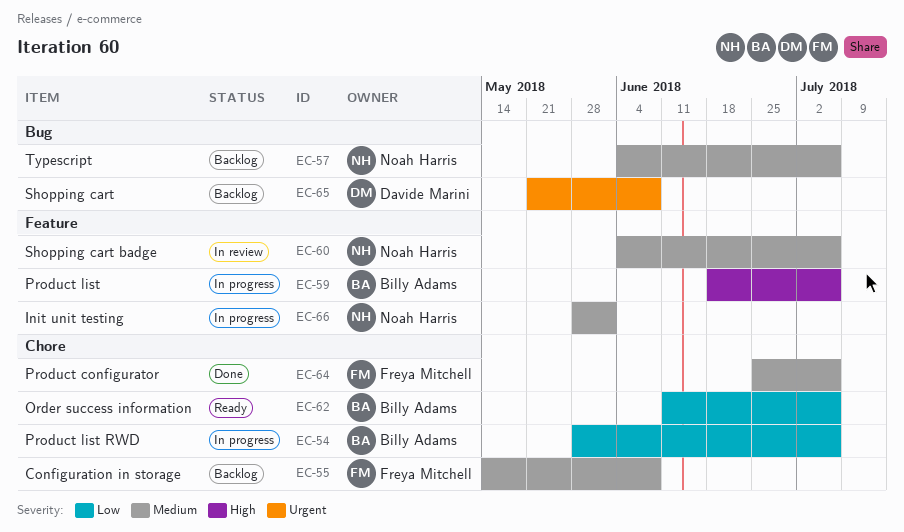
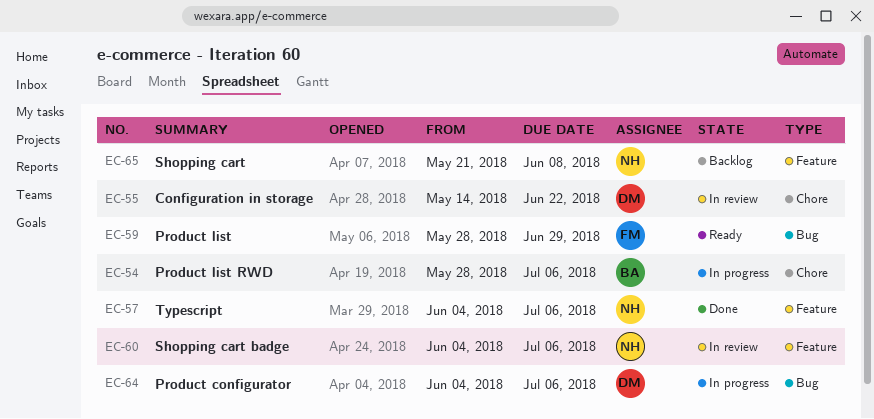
EC-55, status: Backlog -> In review
EC-55, owner: Freya Mitchell -> Davide Marini
EC-55, due: Jun 8 -> Jun 22
EC-57, status: Backlog -> Done
EC-57, label: Bug -> Feature
EC-59, status: In progress -> Ready
EC-59, owner: Billy Adams -> Freya Mitchell
EC-59, label: Feature -> Bug
EC-59, start: Jun 18 -> May 28
EC-59, due: Jul 6 -> Jun 29
EC-62: present -> none
EC-64, status: Done -> In progress
EC-64, owner: Freya Mitchell -> Davide Marini
EC-64, label: Chore -> Bug
EC-64, start: Jun 25 -> Jun 4
EC-65, owner: Davide Marini -> Noah Harris
EC-65, label: Bug -> Feature
EC-66: present -> none

